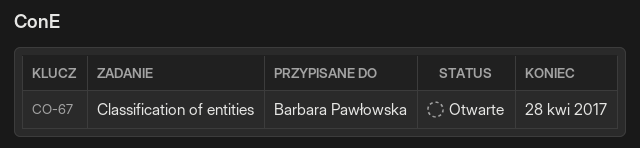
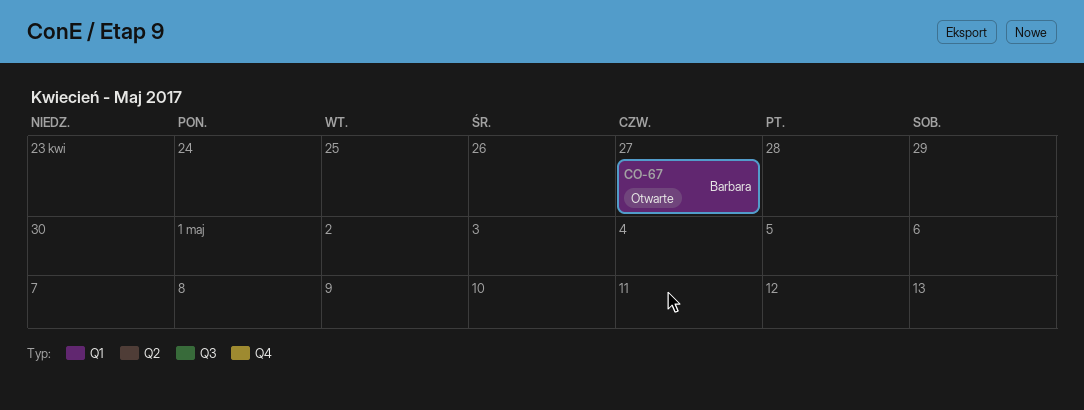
CO-67, due: Apr 28 -> Apr 27

